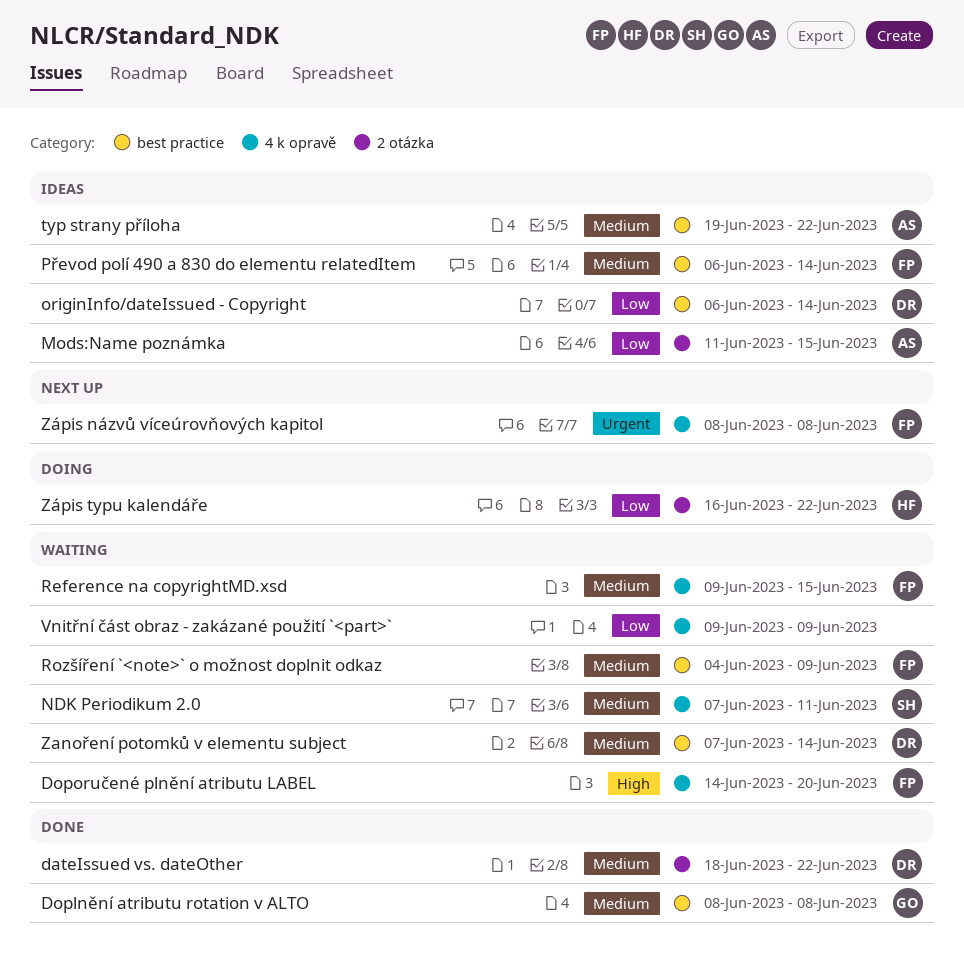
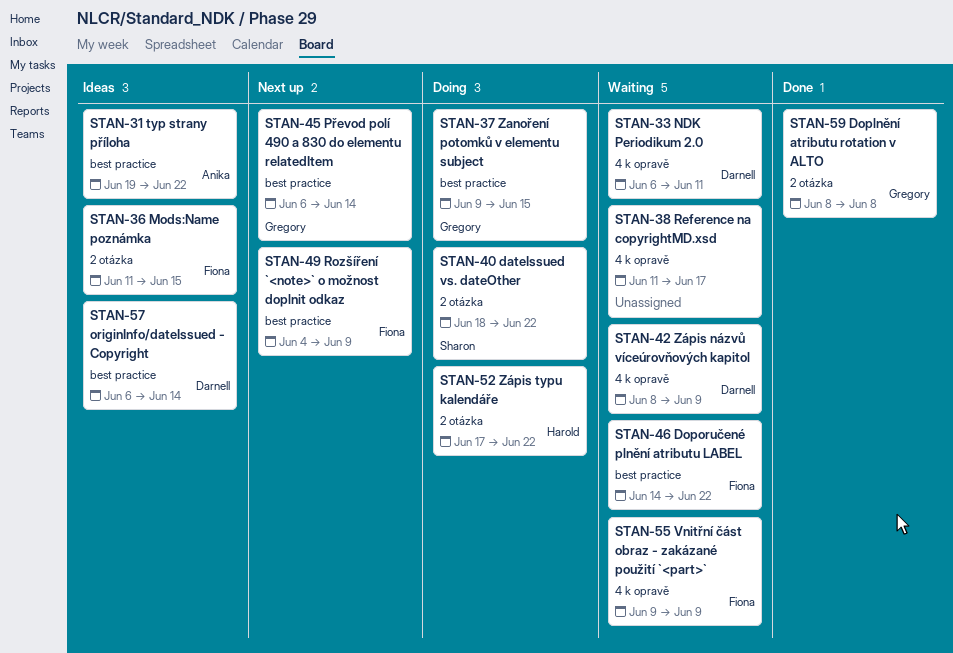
dateIssued vs. dateOther, status: Done -> Doing
dateIssued vs. dateOther, owner: Darnell -> Sharon
Doplnění atributu rotation v ALTO, label: best practice -> 2 otázka
Doporučené plnění atributu LABEL, label: 4 k opravě -> best practice
Doporučené plnění atributu LABEL, due: Jun 20 -> Jun 22
Mods:Name poznámka, owner: Anika -> Fiona
NDK Periodikum 2.0, owner: Sharon -> Darnell
NDK Periodikum 2.0, start: Jun 7 -> Jun 6
Převod polí 490 a 830 do elementu relatedItem, status: Ideas -> Next up
Převod polí 490 a 830 do elementu relatedItem, owner: Fiona -> Gregory
Reference na copyrightMD.xsd, owner: Fiona -> none
Reference na copyrightMD.xsd, start: Jun 9 -> Jun 11
Reference na copyrightMD.xsd, due: Jun 15 -> Jun 17
Rozšíření `<note>` o možnost doplnit odkaz, status: Waiting -> Next up
Vnitřní část obraz - zakázané použití `<part>`, owner: none -> Fiona
Zanoření potomků v elementu subject, status: Waiting -> Doing
Zanoření potomků v elementu subject, owner: Darnell -> Gregory
Zanoření potomků v elementu subject, start: Jun 7 -> Jun 9
Zanoření potomků v elementu subject, due: Jun 14 -> Jun 15
Zápis názvů víceúrovňových kapitol, status: Next up -> Waiting
Zápis názvů víceúrovňových kapitol, owner: Fiona -> Darnell
Zápis názvů víceúrovňových kapitol, due: Jun 8 -> Jun 9
Zápis typu kalendáře, start: Jun 16 -> Jun 17

